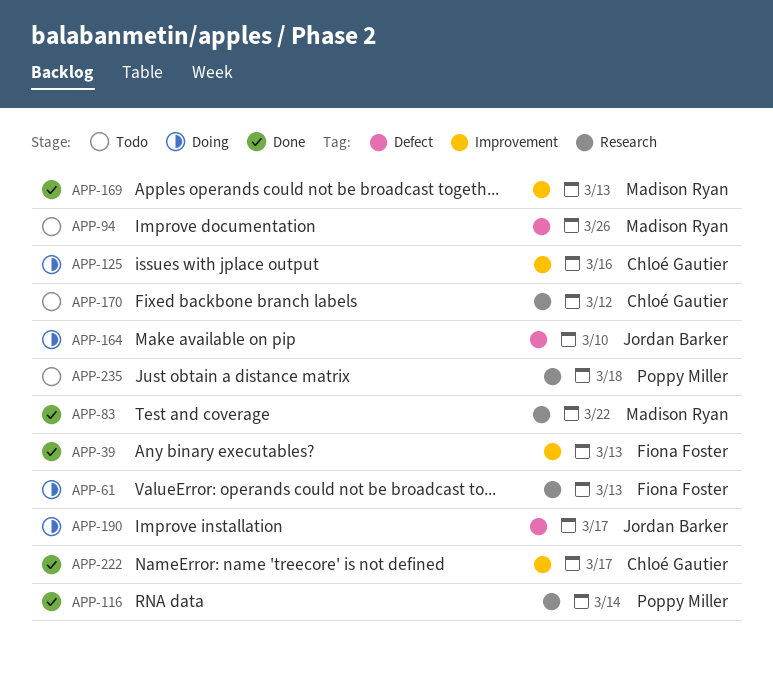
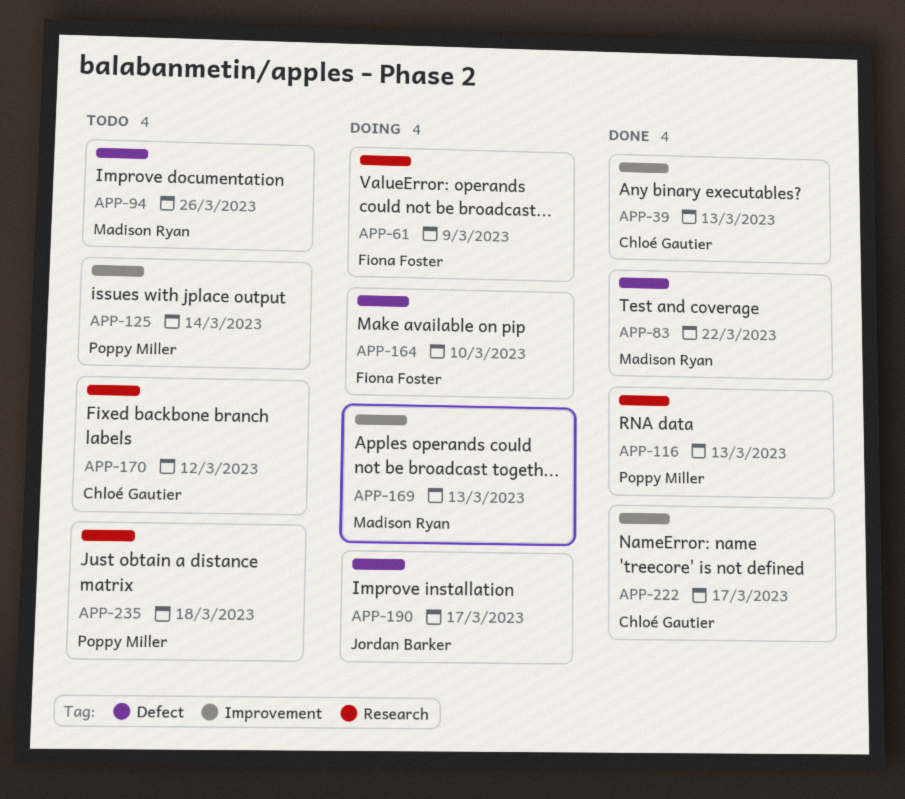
APP-39, owner: Fiona Foster -> Chloé Gautier
APP-61, due: Mar 13 -> Mar 9
APP-83, label: Research -> Defect
APP-116, due: Mar 14 -> Mar 13
APP-125, status: Doing -> Todo
APP-125, owner: Chloé Gautier -> Poppy Miller
APP-125, due: Mar 16 -> Mar 14
APP-164, owner: Jordan Barker -> Fiona Foster
APP-169, status: Done -> Doing

